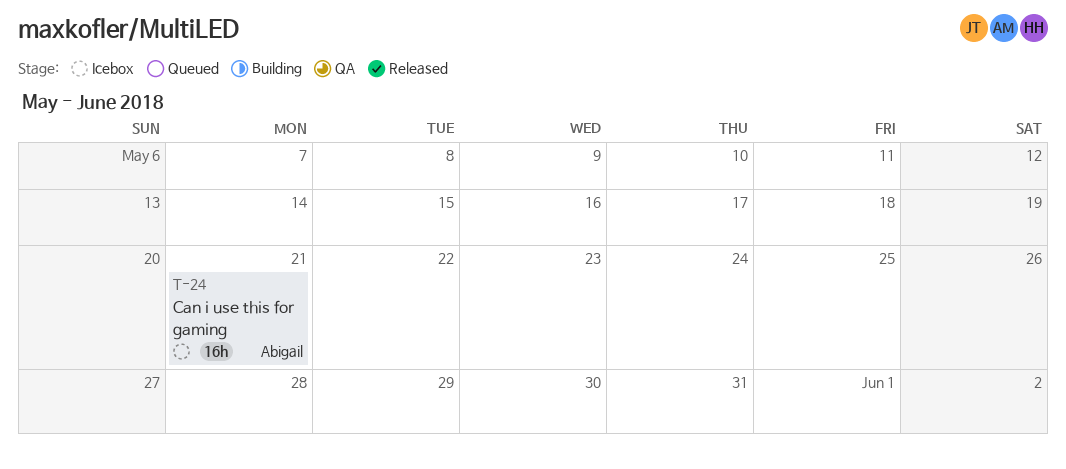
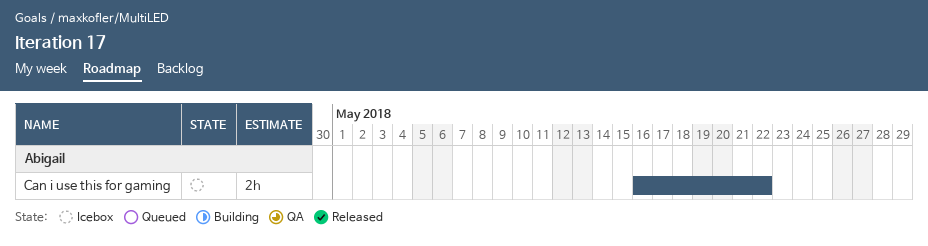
Can i use this for gaming, estimate: 16h -> 2h
Can i use this for gaming, due: May 21 -> May 22

